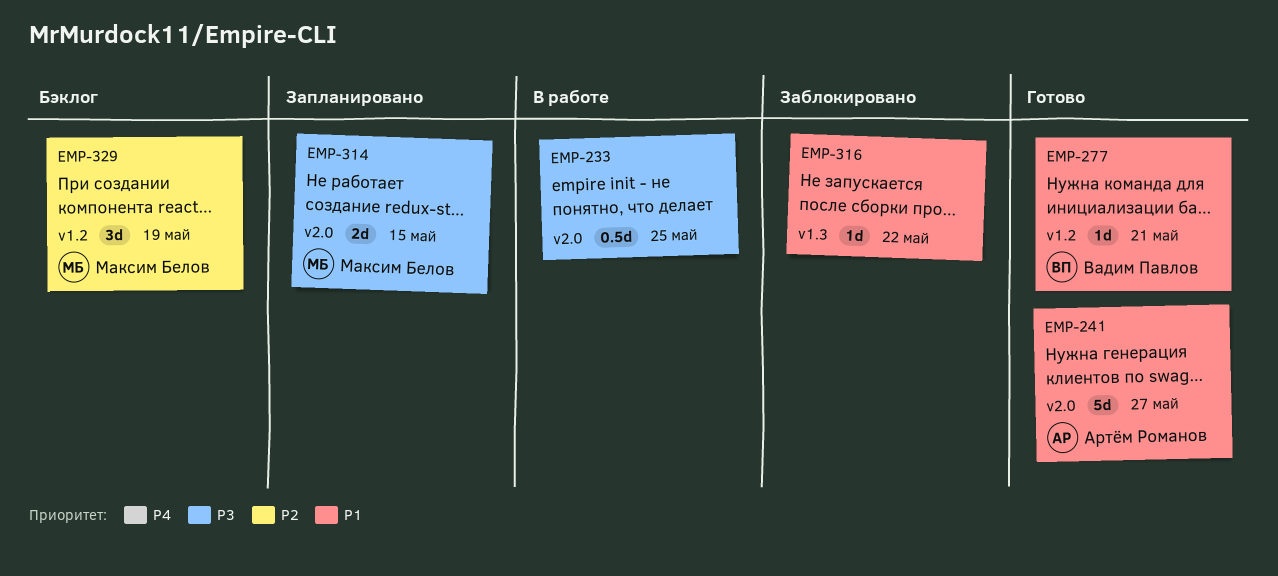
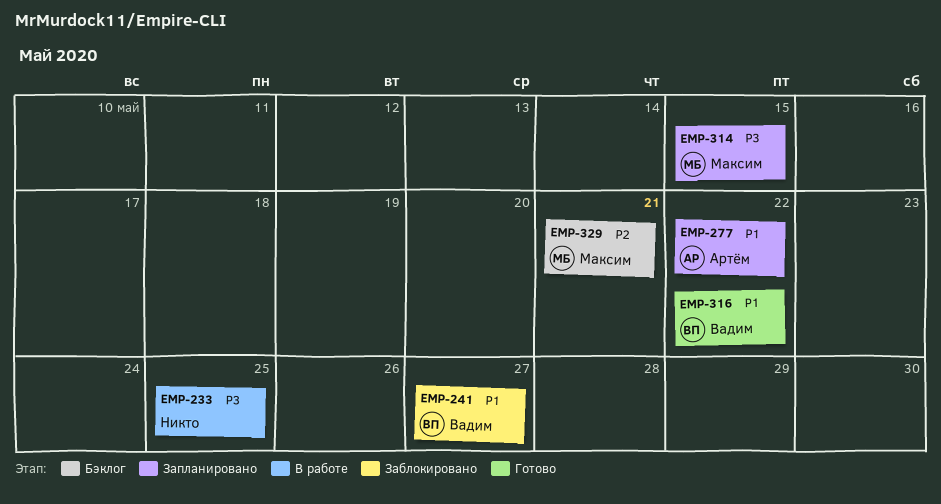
EMP-241, status: Готово -> Заблокировано
EMP-241, owner: Артём Романов -> Вадим Павлов
EMP-277, status: Готово -> Запланировано
EMP-277, owner: Вадим Павлов -> Артём Романов
EMP-277, due: May 21 -> May 22
EMP-316, status: Заблокировано -> Готово
EMP-316, owner: none -> Вадим Павлов
EMP-329, due: May 19 -> May 21

